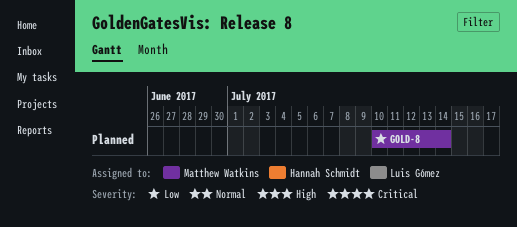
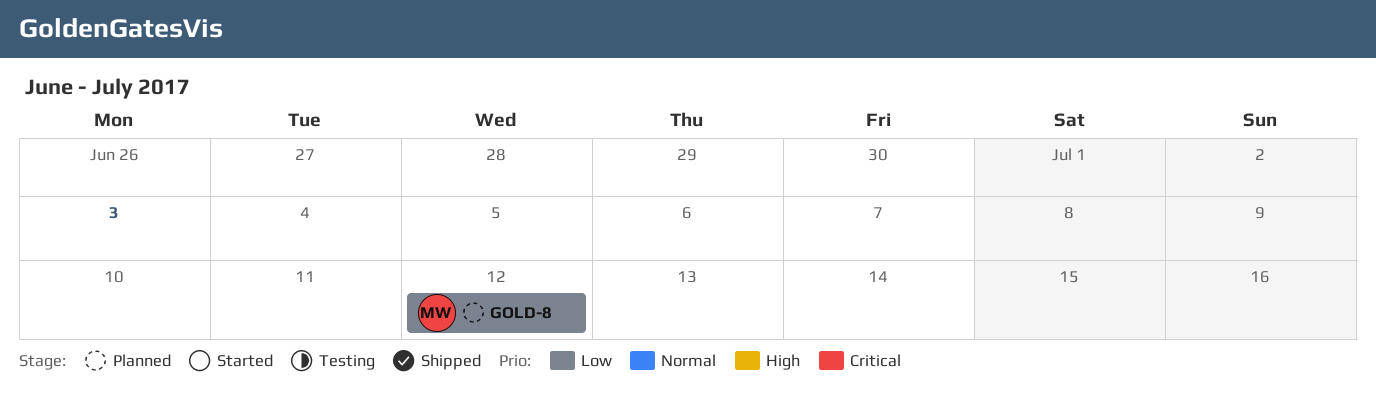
GOLD-8, start: Jul 10 -> Jul 12
GOLD-8, due: Jul 14 -> Jul 12

